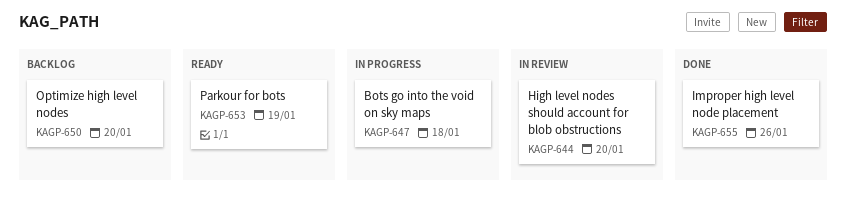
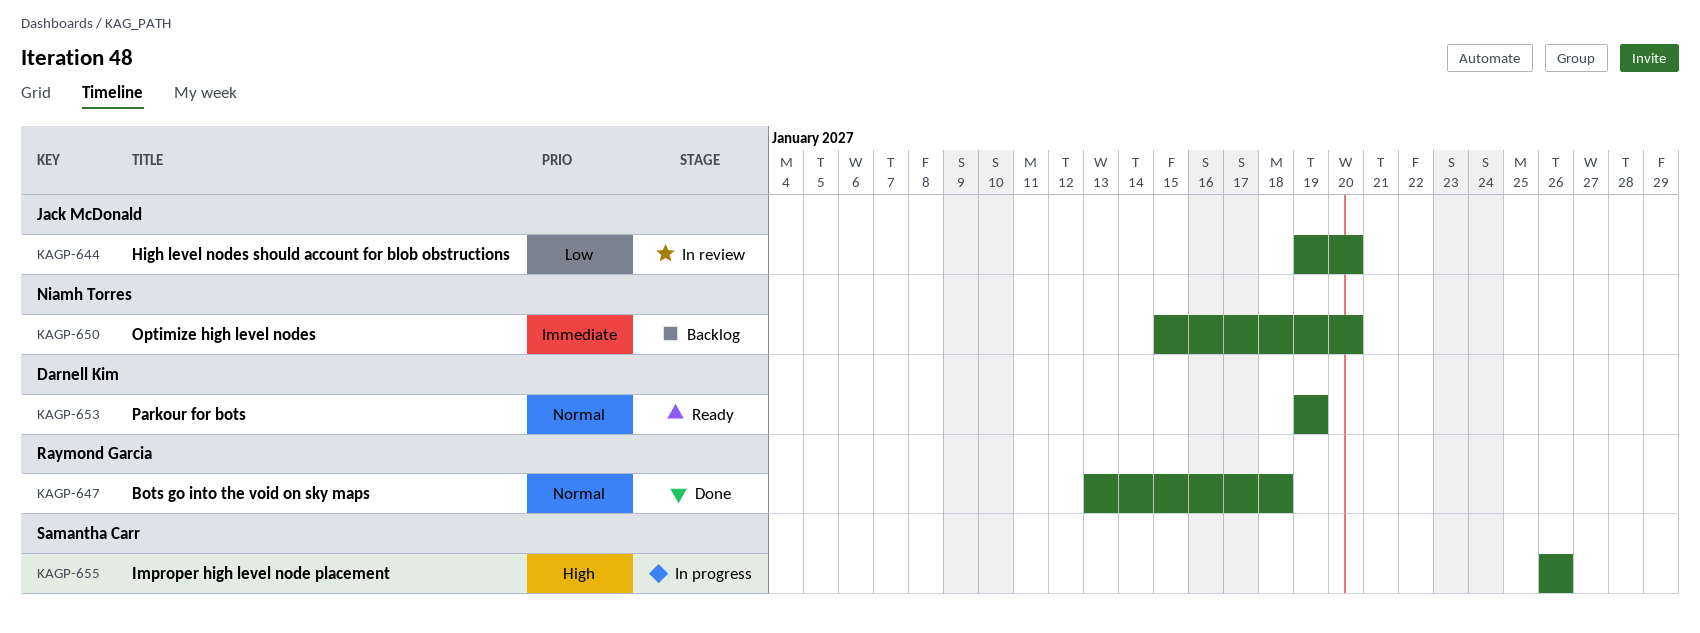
KAGP-647, status: In progress -> Done
KAGP-655, status: Done -> In progress

